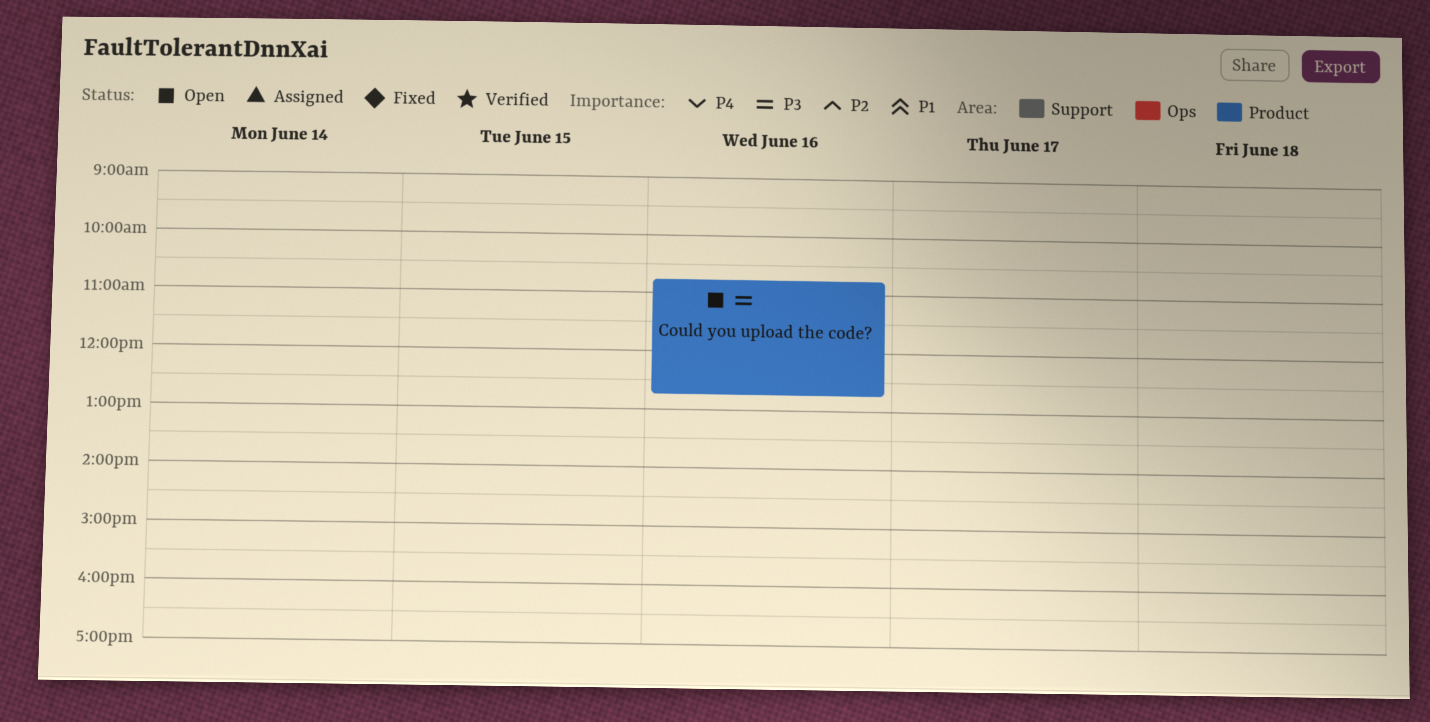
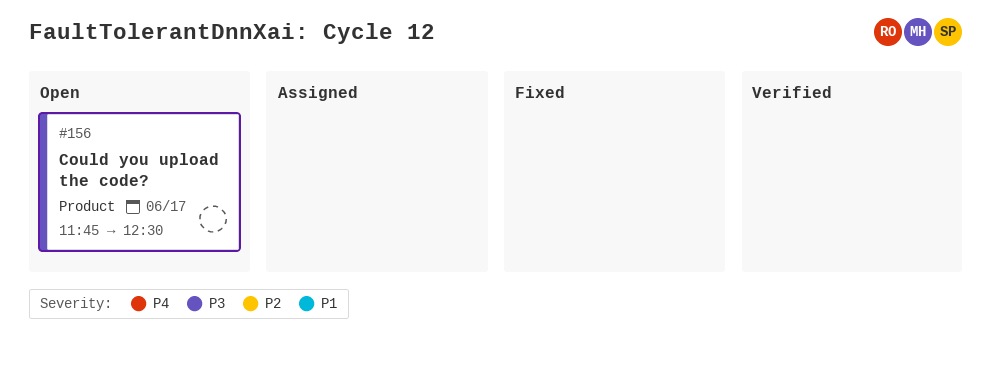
Could you upload the code?, day: Jun 16 -> Jun 17
Could you upload the code?, begins: 10:45 -> 11:45
Could you upload the code?, ends: 12:45 -> 12:30

